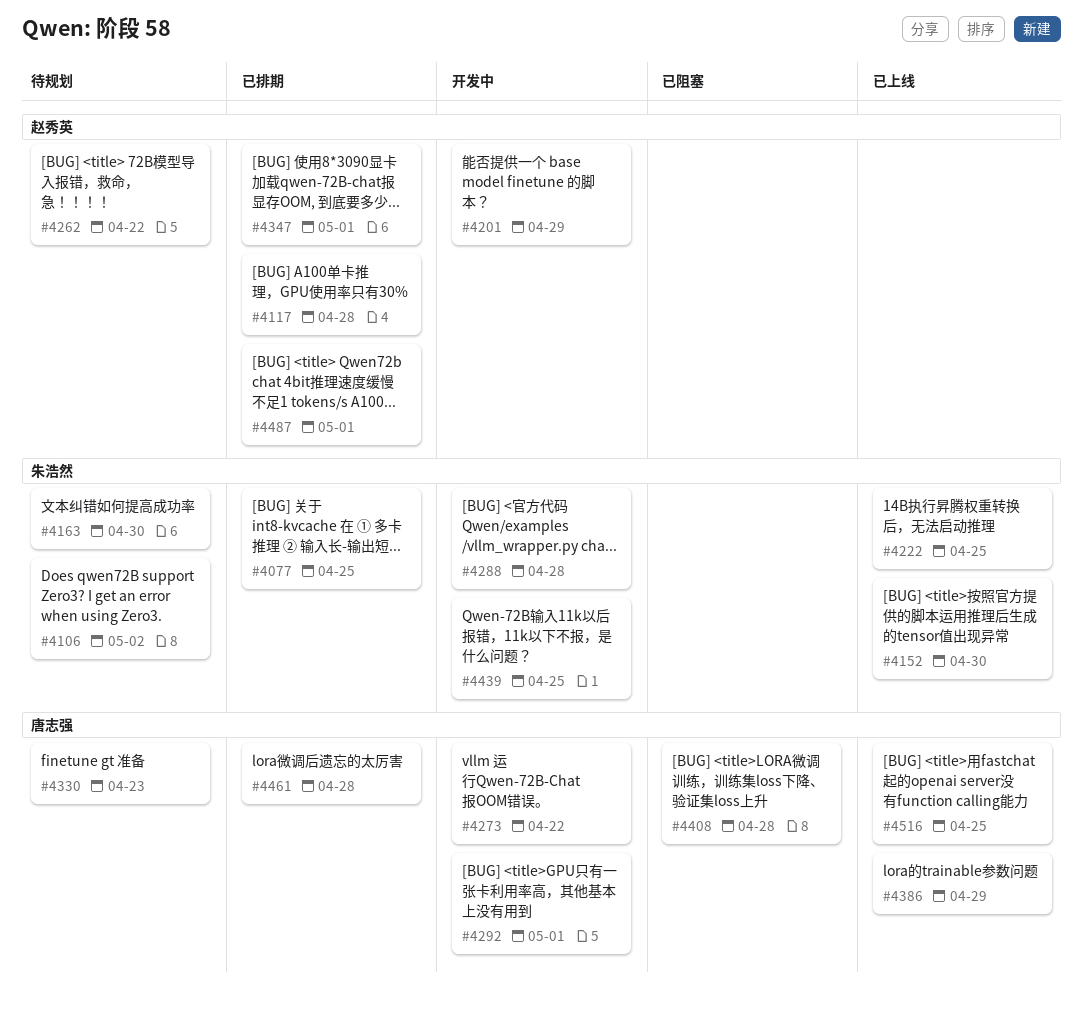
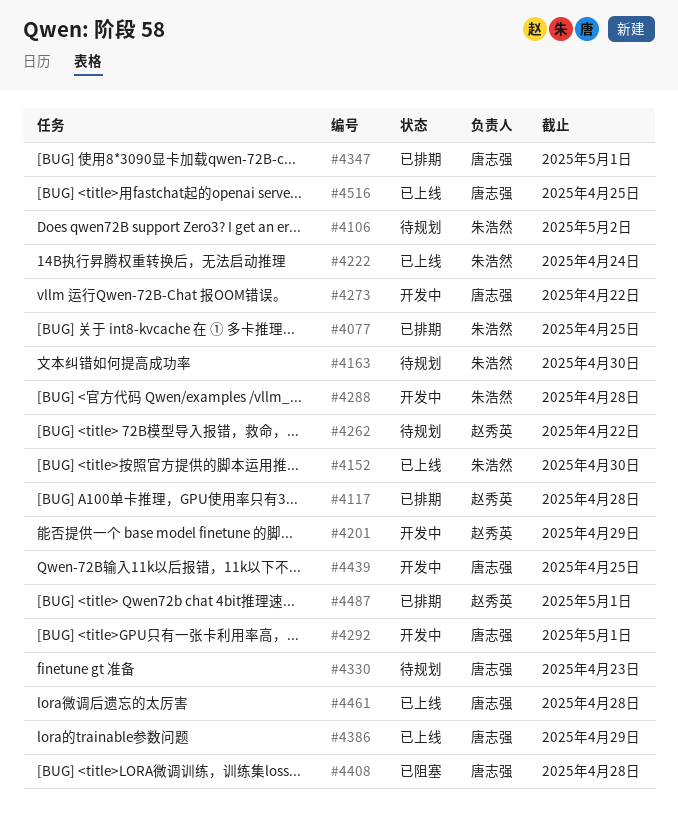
#4222, due: Apr 25 -> Apr 24
#4347, owner: 赵秀英 -> 唐志强
#4439, owner: 朱浩然 -> 唐志强
#4461, status: 已排期 -> 已上线

